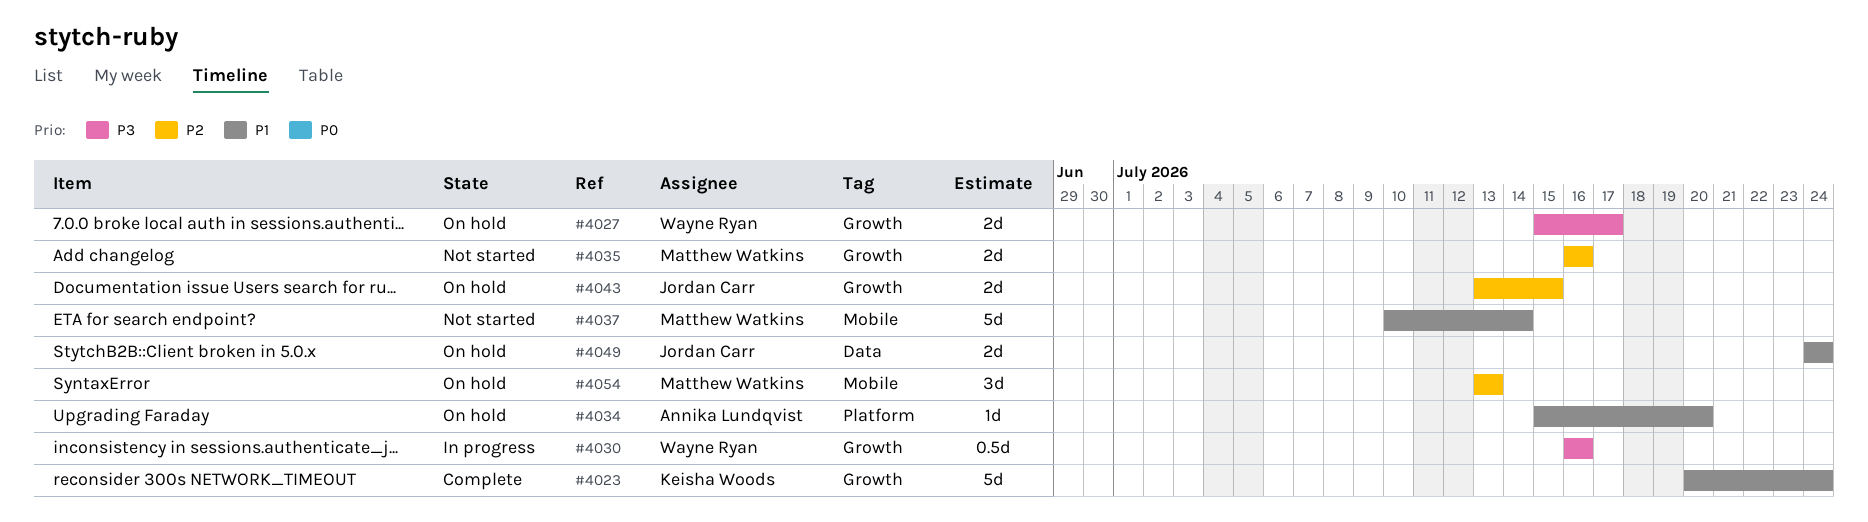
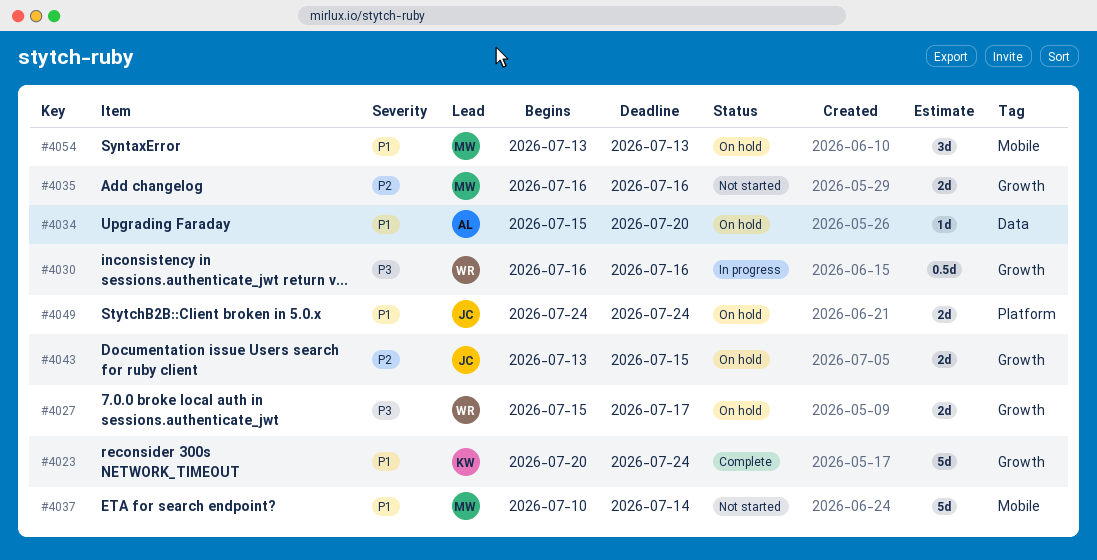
#4034, label: Platform -> Data
#4049, label: Data -> Platform
#4054, priority: P2 -> P1

